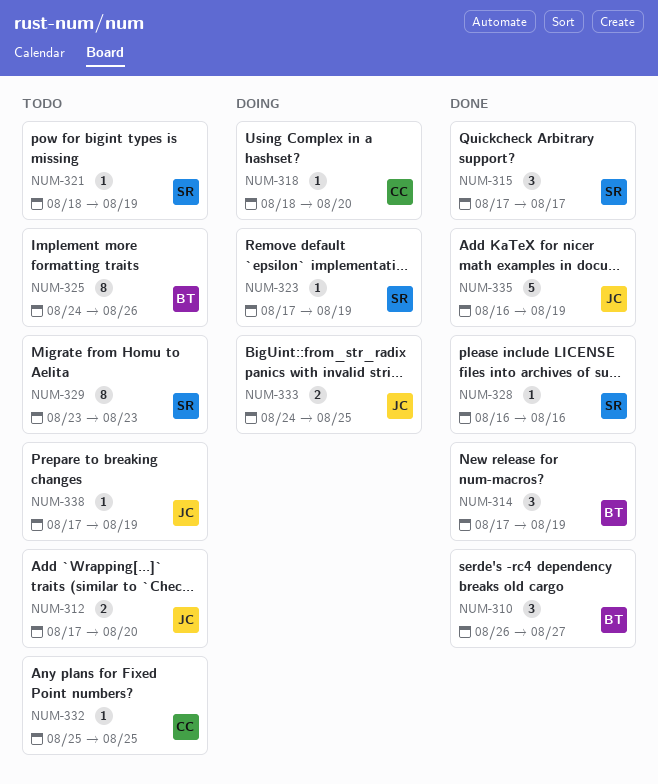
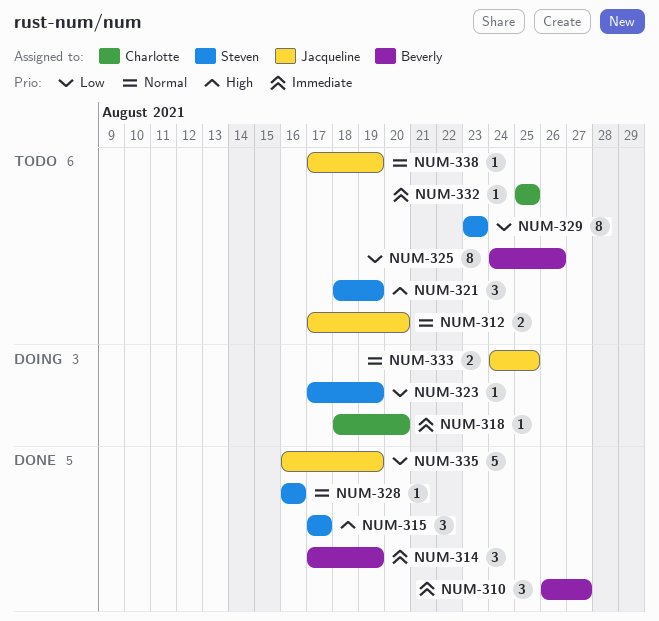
NUM-321, estimate: 1 -> 3

